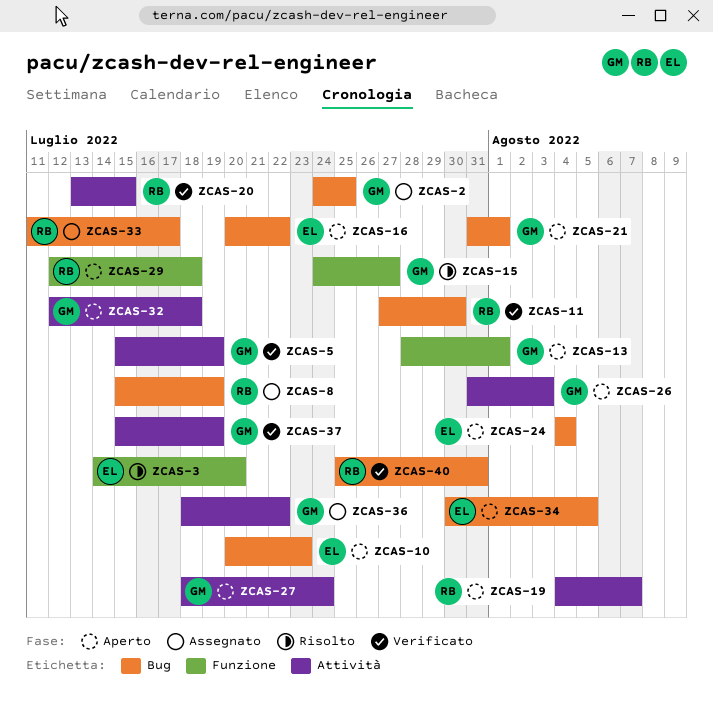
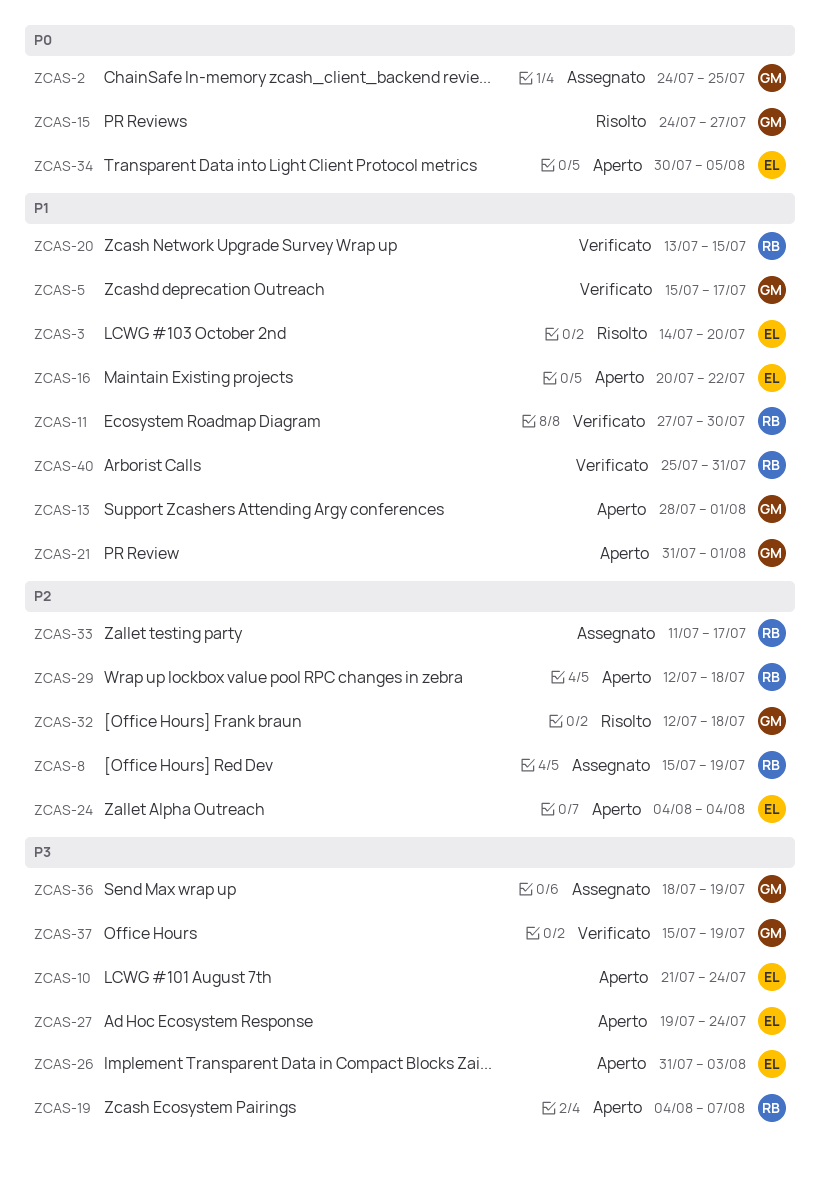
ZCAS-5, due: Jul 19 -> Jul 17
ZCAS-10, start: Jul 20 -> Jul 21
ZCAS-10, due: Jul 23 -> Jul 24
ZCAS-26, owner: GM -> EL
ZCAS-27, owner: GM -> EL
ZCAS-27, start: Jul 18 -> Jul 19
ZCAS-32, status: Aperto -> Risolto
ZCAS-36, due: Jul 22 -> Jul 19

